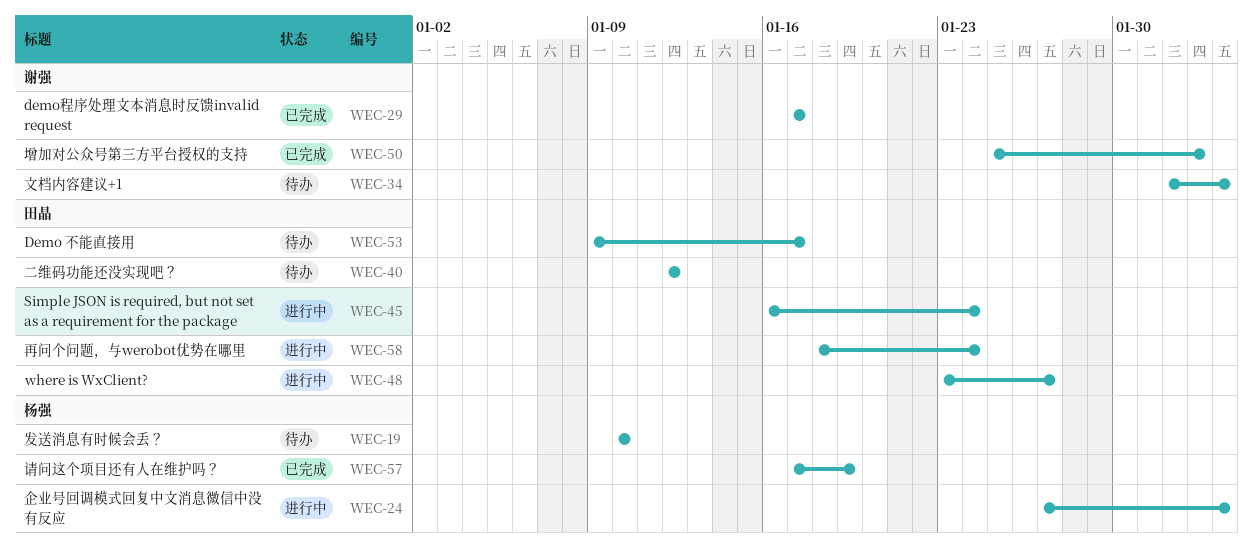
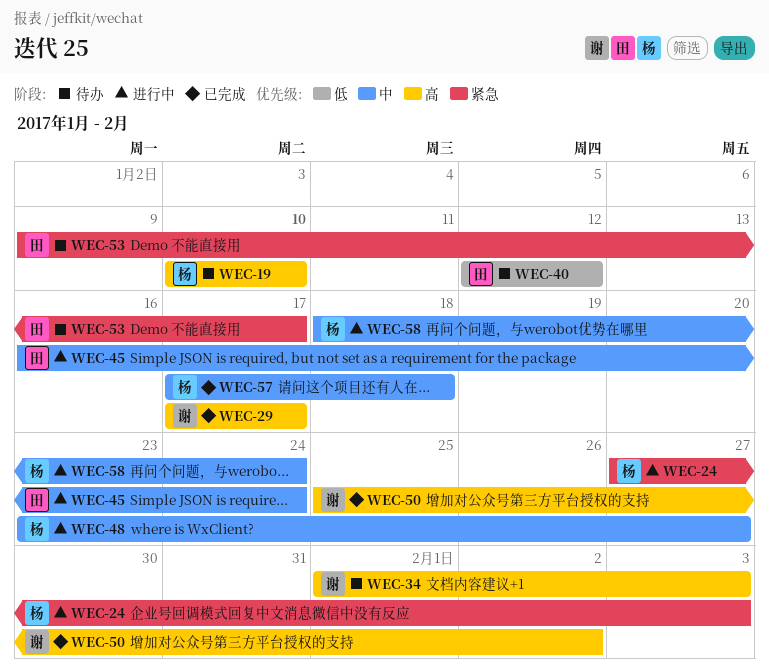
WEC-48, owner: 田晶 -> 杨强
WEC-57, due: Jan 19 -> Jan 18
WEC-58, owner: 田晶 -> 杨强

